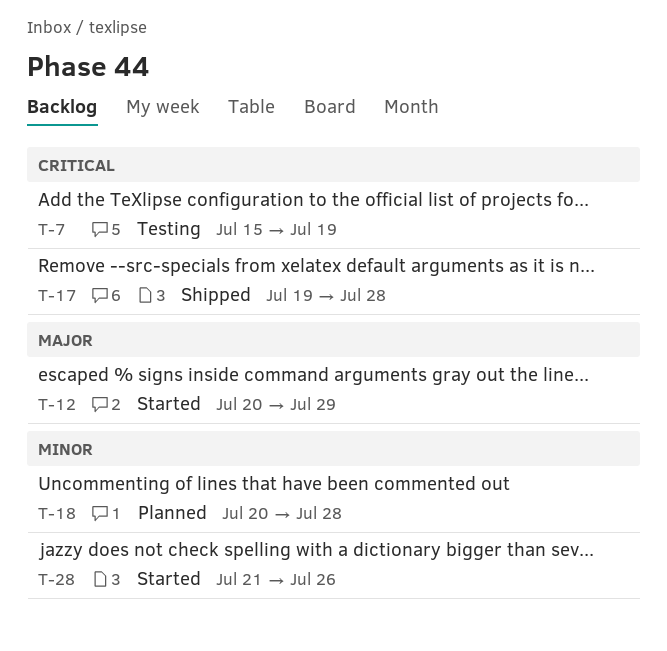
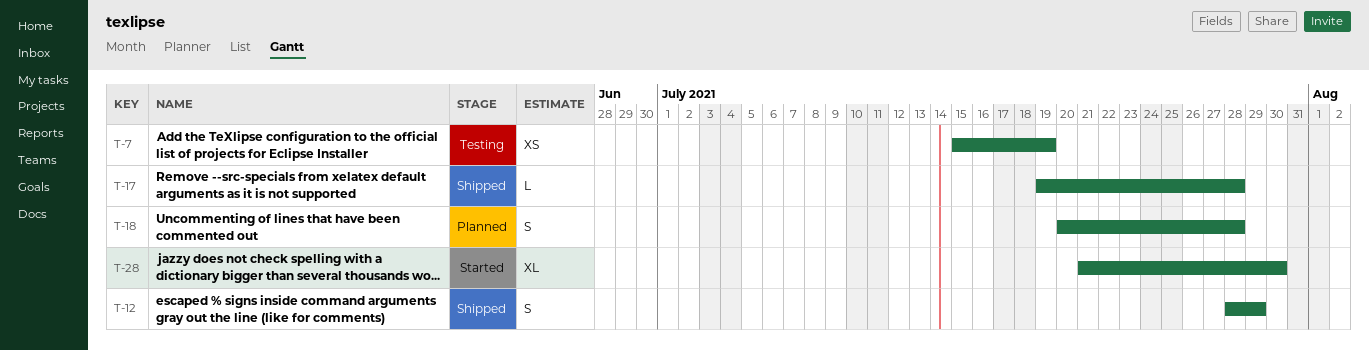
T-12, status: Started -> Shipped
T-12, start: Jul 20 -> Jul 28
T-28, due: Jul 26 -> Jul 30

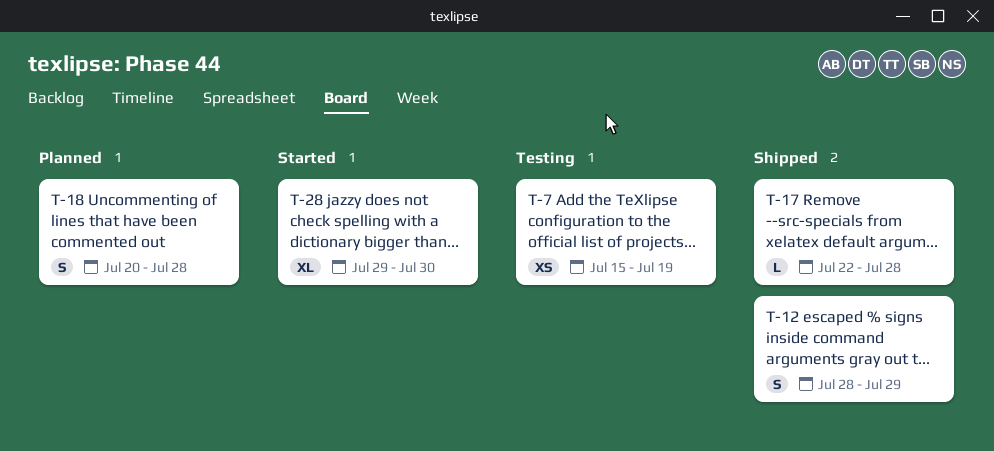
T-17, start: Jul 19 -> Jul 22
T-28, start: Jul 21 -> Jul 29

